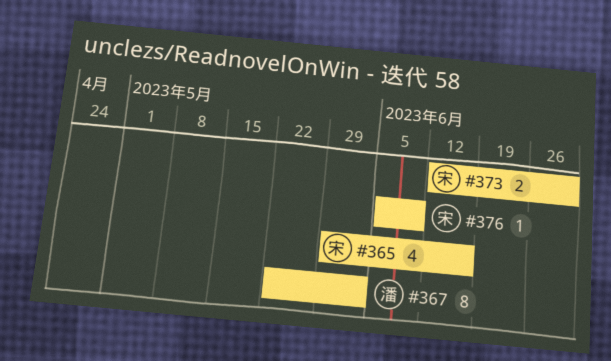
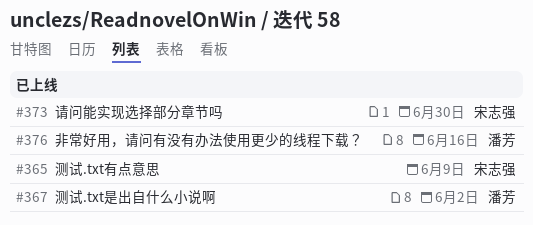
#365, due: Jun 16 -> Jun 9
#376, owner: 宋志强 -> 潘芳
#376, due: Jun 9 -> Jun 16

